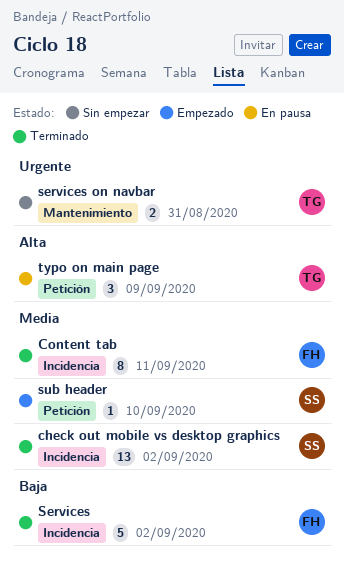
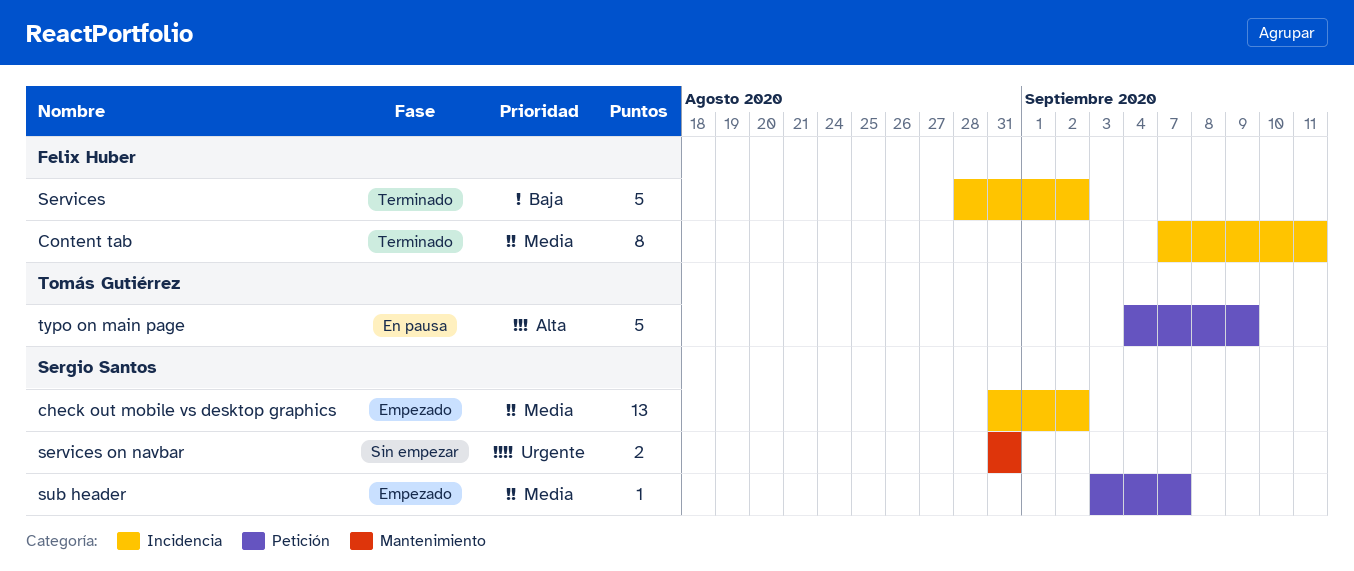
check out mobile vs desktop graphics, status: Terminado -> Empezado
services on navbar, owner: Tomás Gutiérrez -> Sergio Santos
sub header, due: Sep 10 -> Sep 7
typo on main page, estimate: 3 -> 5

